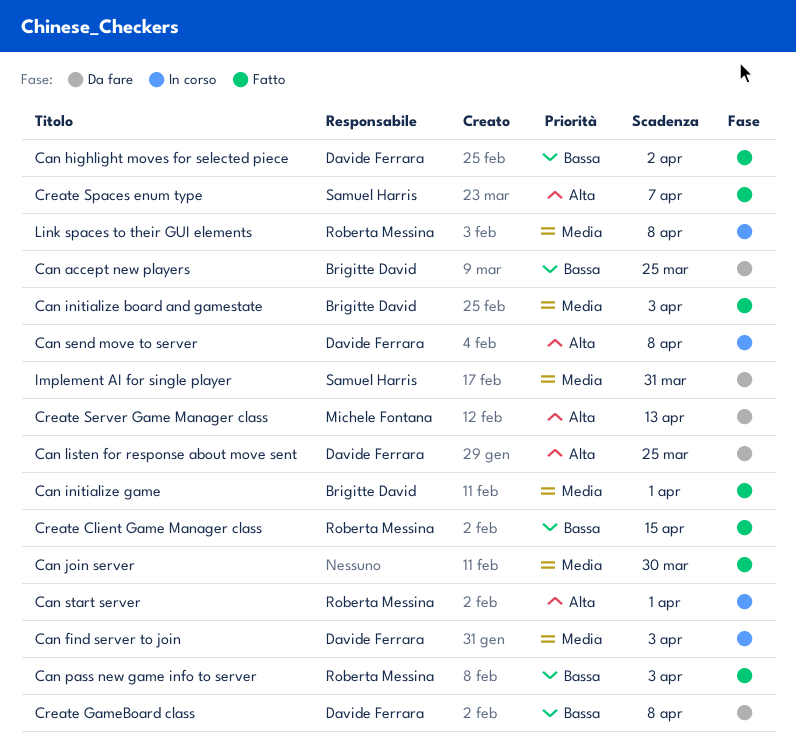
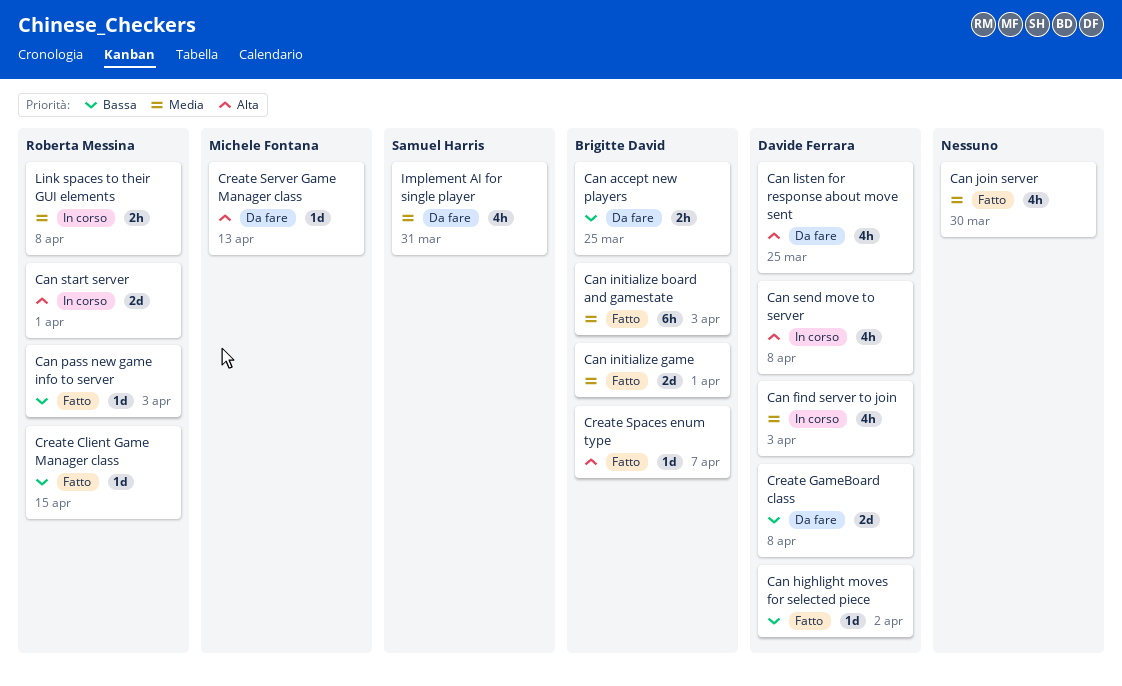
Create Spaces enum type, owner: Samuel Harris -> Brigitte David

